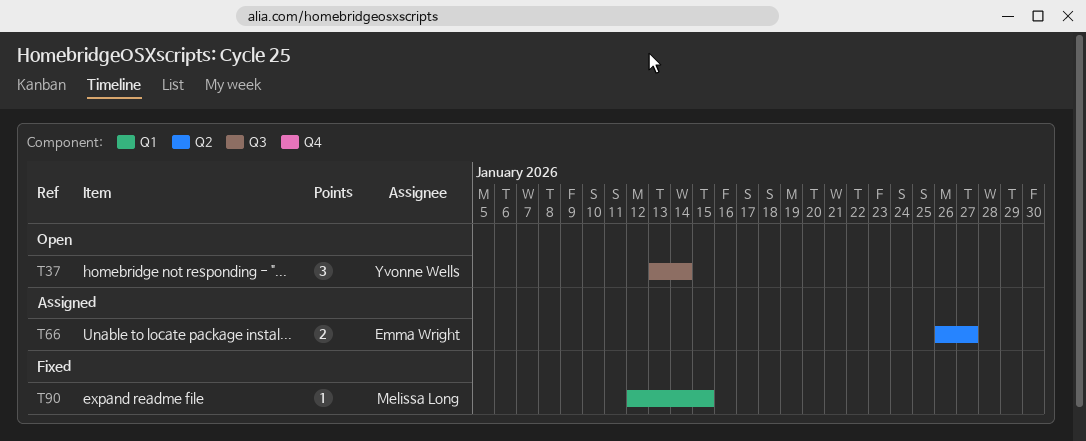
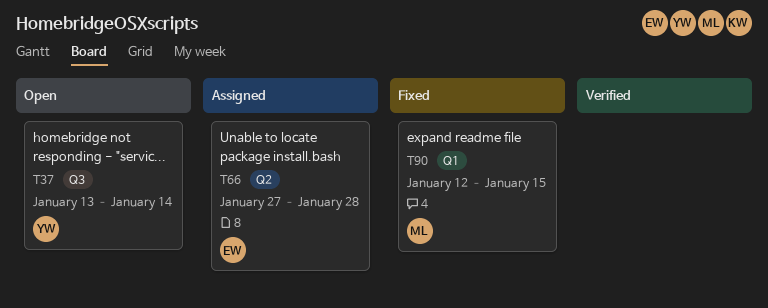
T66, start: Jan 26 -> Jan 27
T66, due: Jan 27 -> Jan 28

